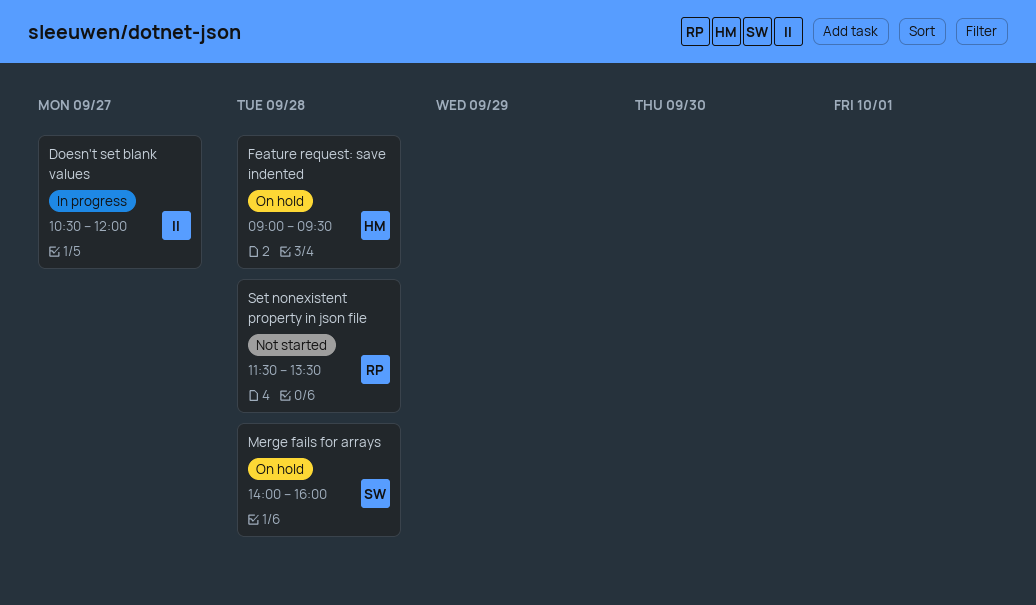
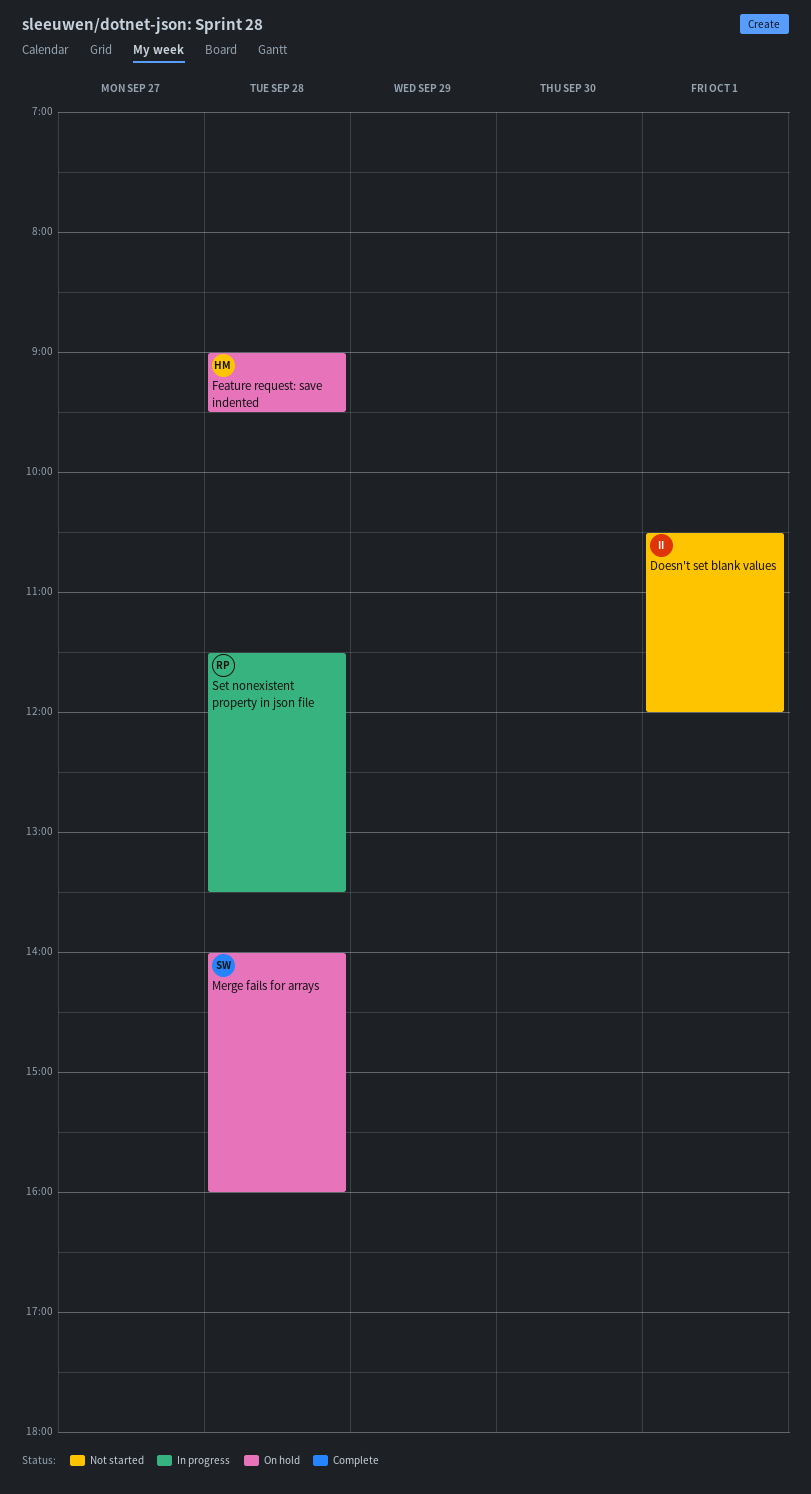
Doesn't set blank values, status: In progress -> Not started
Doesn't set blank values, day: Sep 27 -> Oct 1
Set nonexistent property in json file, status: Not started -> In progress

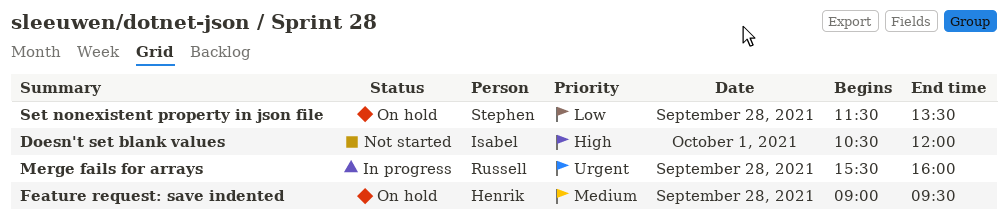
Merge fails for arrays, status: On hold -> In progress
Merge fails for arrays, owner: Stephen -> Russell
Merge fails for arrays, begins: 14:00 -> 15:30
Set nonexistent property in json file, status: In progress -> On hold
Set nonexistent property in json file, owner: Russell -> Stephen

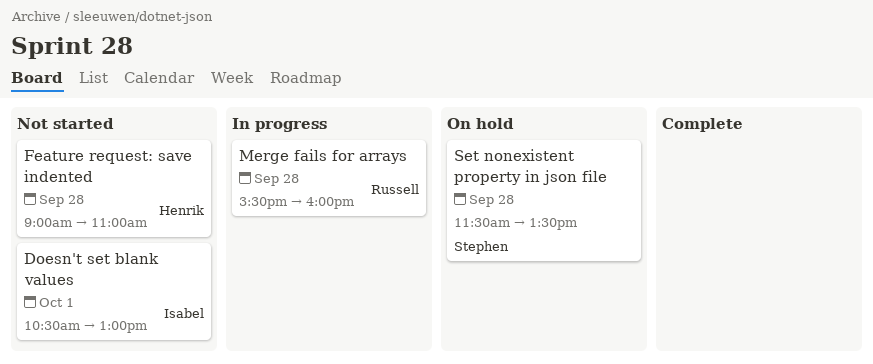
Doesn't set blank values, ends: 12:00 -> 13:00
Feature request: save indented, status: On hold -> Not started
Feature request: save indented, ends: 09:30 -> 11:00

